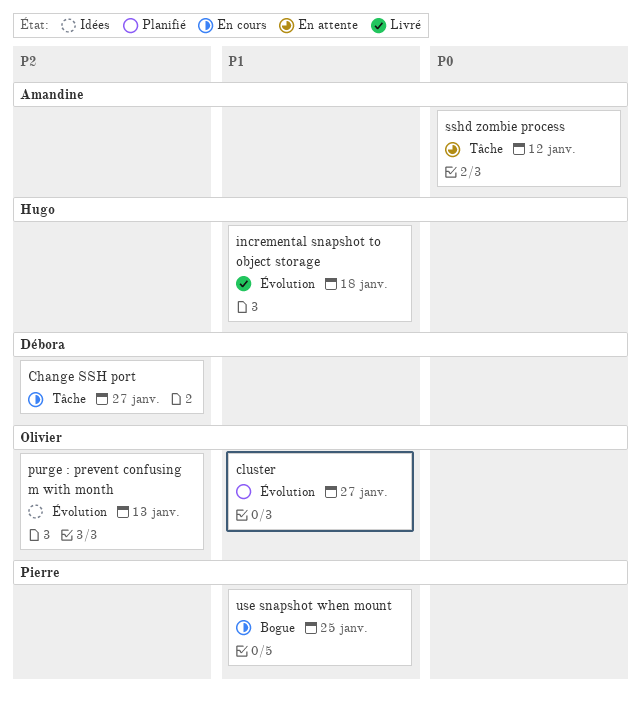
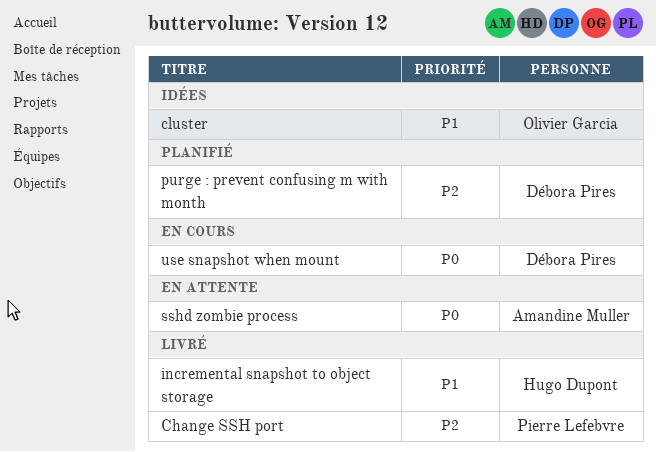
Change SSH port, status: En cours -> Livré
Change SSH port, owner: Débora Pires -> Pierre Lefebvre
cluster, status: Planifié -> Idées
purge : prevent confusing m with month, status: Idées -> Planifié
purge : prevent confusing m with month, owner: Olivier Garcia -> Débora Pires
use snapshot when mount, owner: Pierre Lefebvre -> Débora Pires
use snapshot when mount, priority: P1 -> P0

